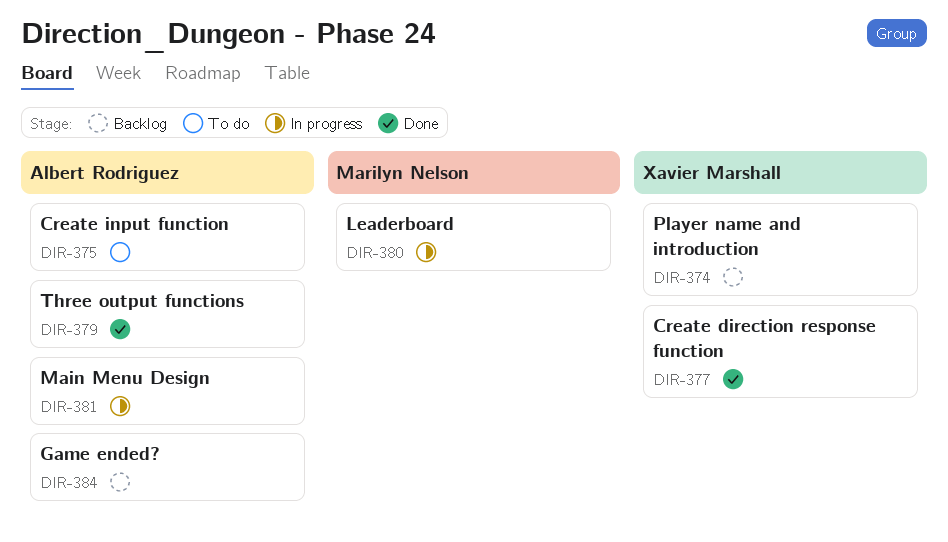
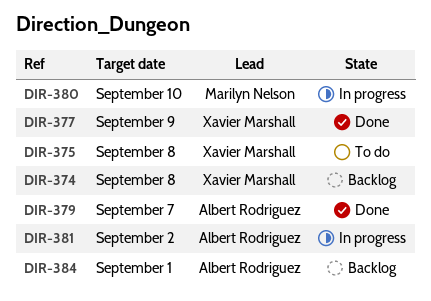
DIR-375, owner: Albert Rodriguez -> Xavier Marshall

